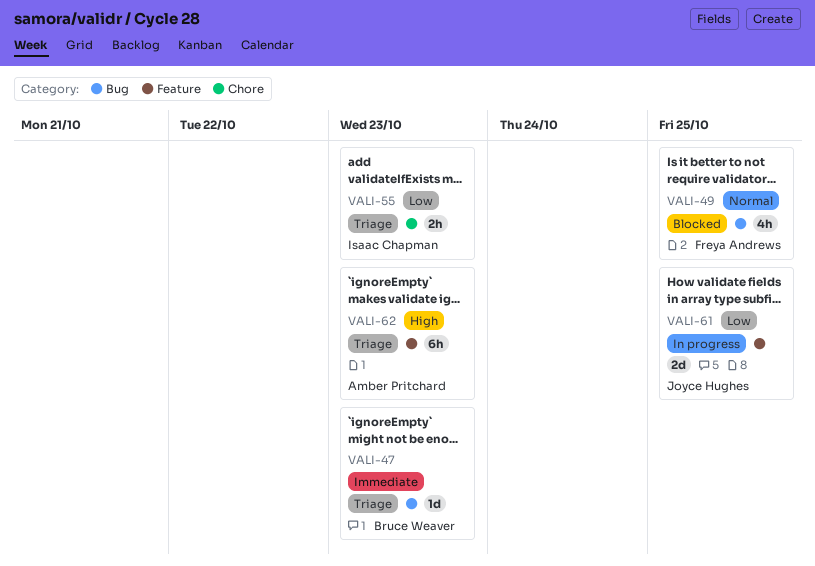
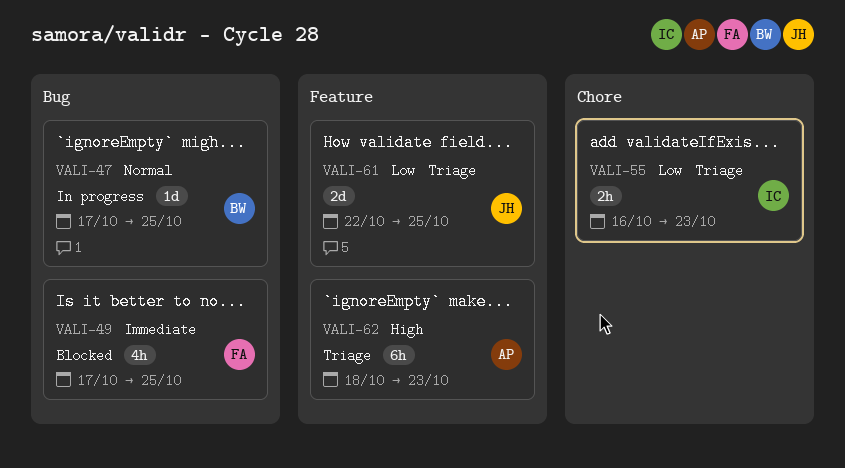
VALI-47, status: Triage -> In progress
VALI-47, priority: Immediate -> Normal
VALI-47, due: Oct 23 -> Oct 25
VALI-49, priority: Normal -> Immediate
VALI-61, status: In progress -> Triage

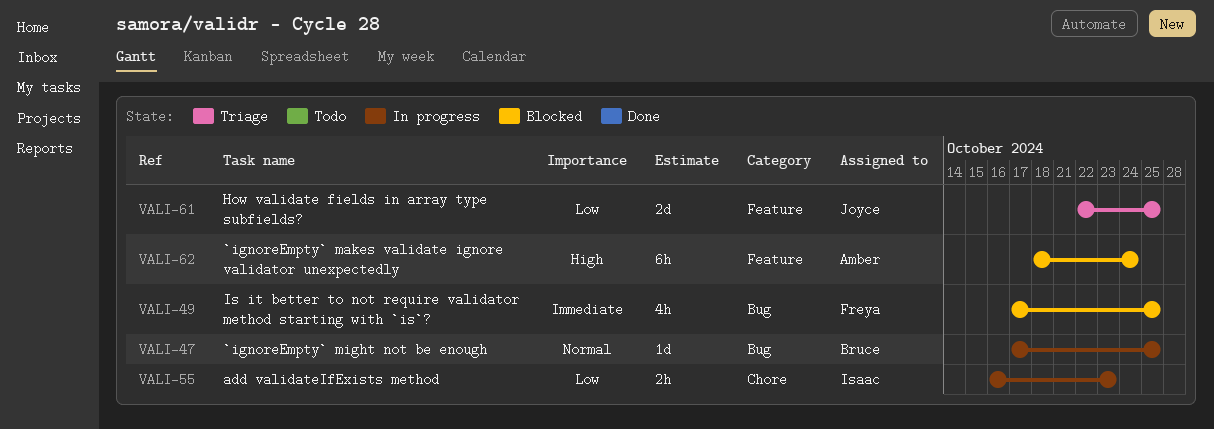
VALI-55, status: Triage -> In progress
VALI-62, status: Triage -> Blocked
VALI-62, due: Oct 23 -> Oct 24

